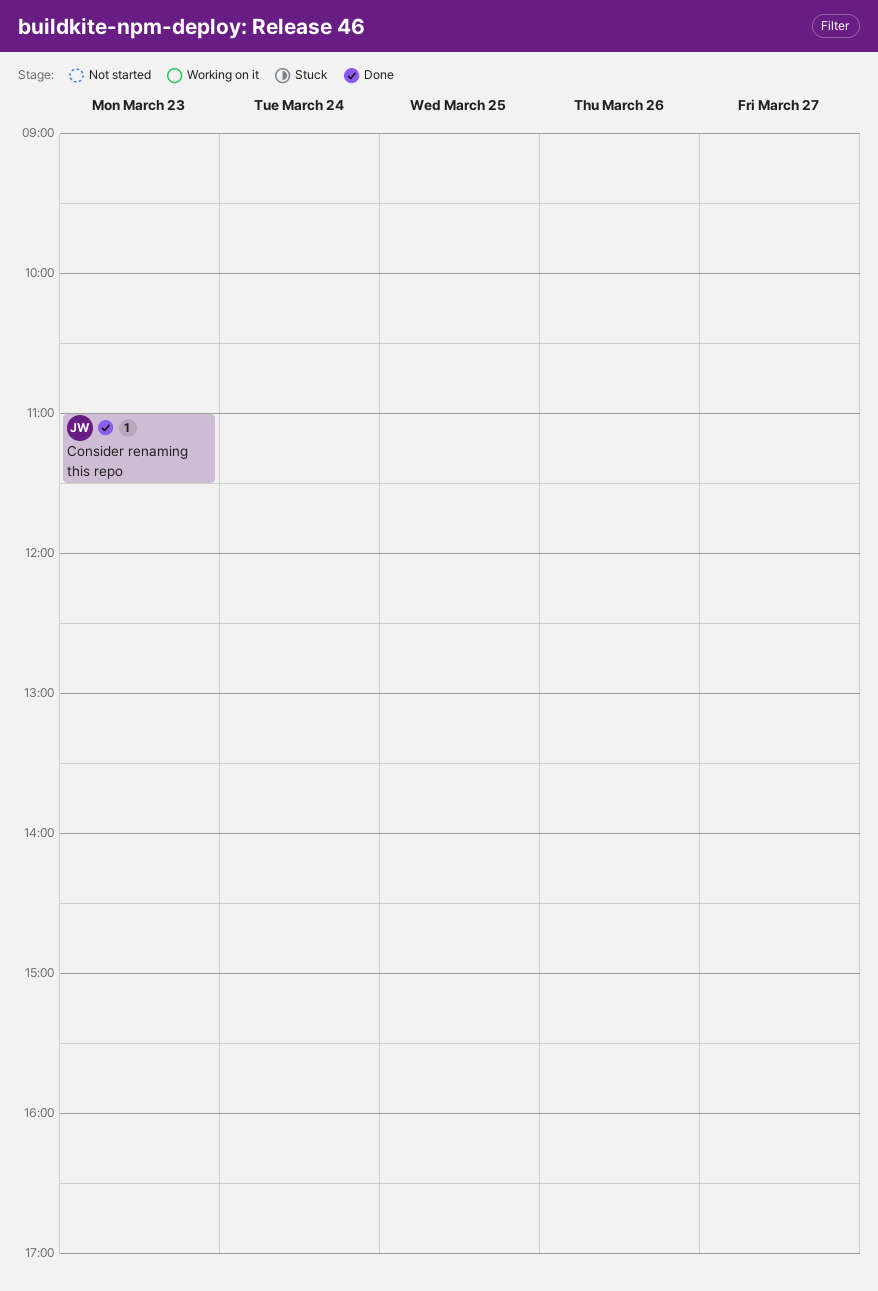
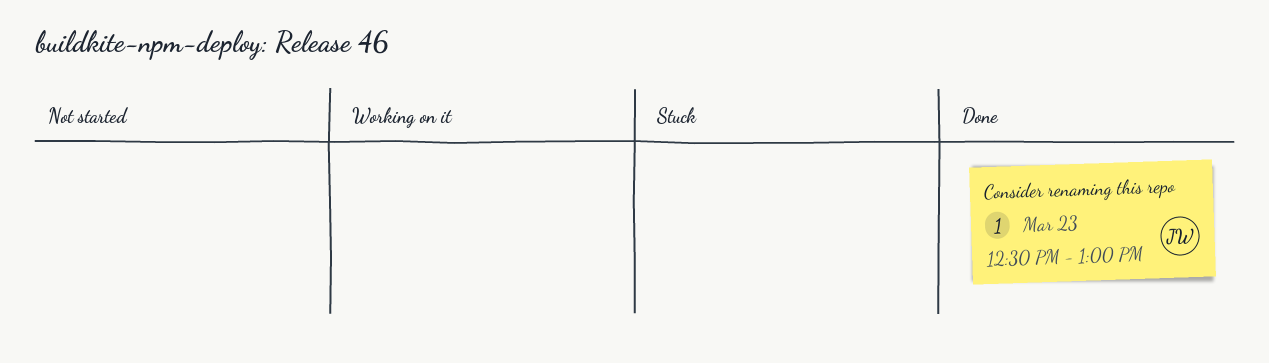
Consider renaming this repo, begins: 11:00 -> 12:30
Consider renaming this repo, ends: 11:30 -> 13:00

